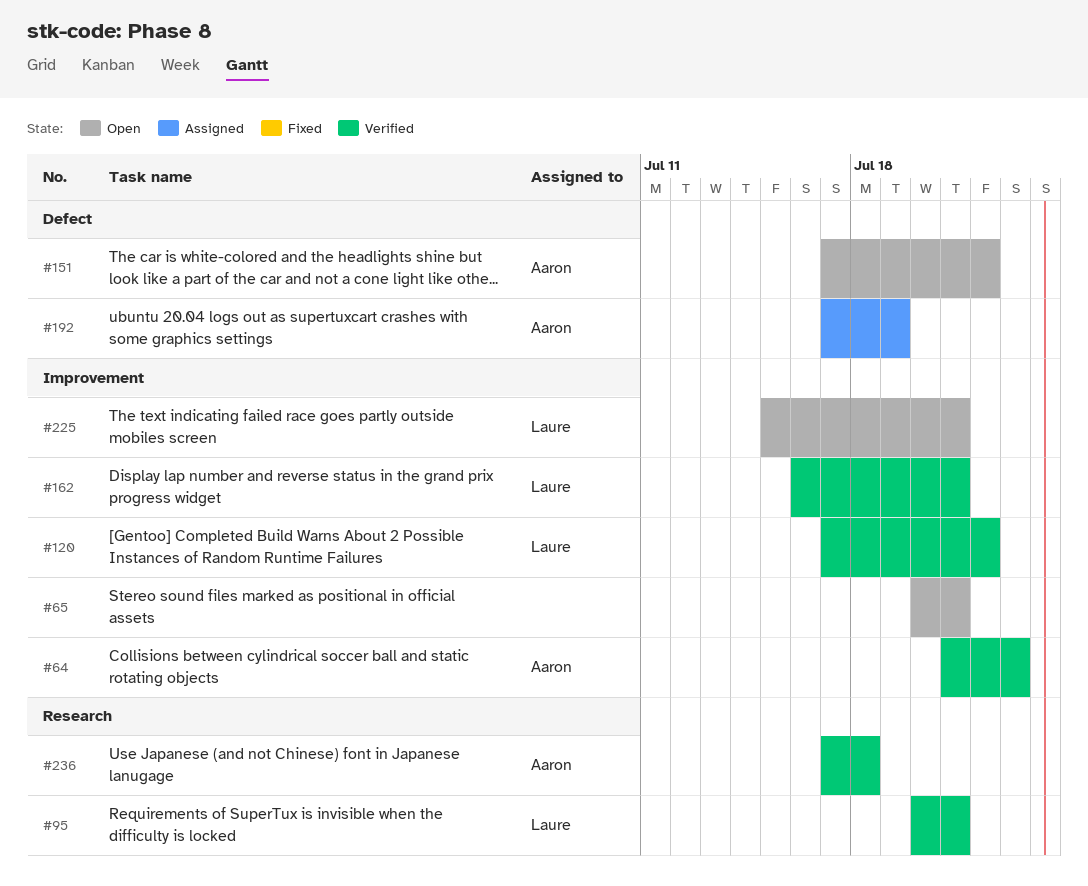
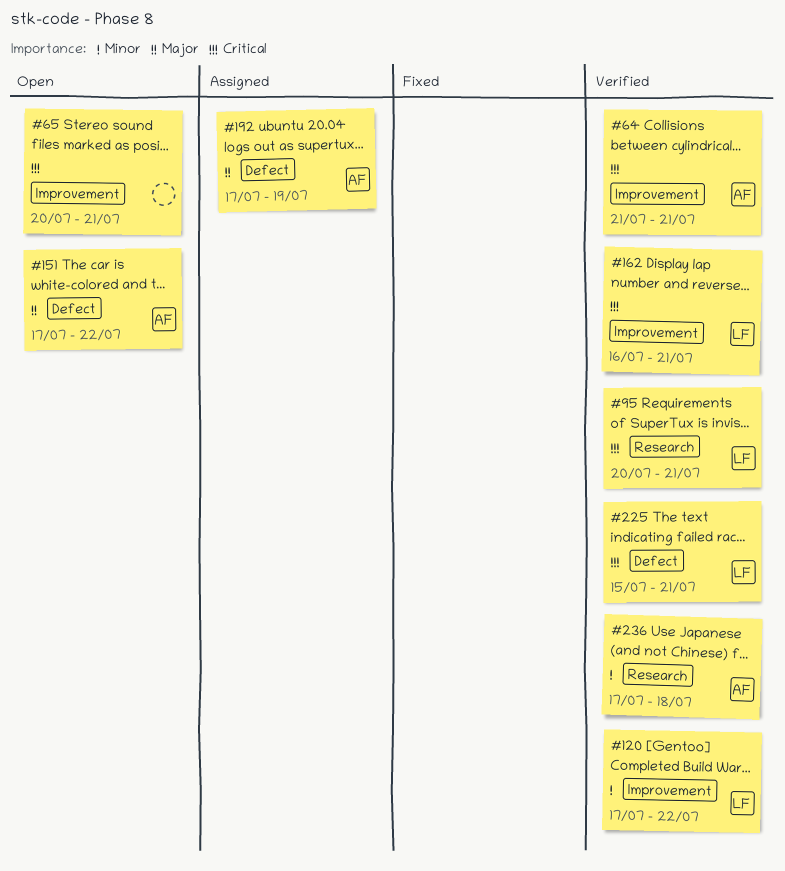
#64, due: Jul 23 -> Jul 21
#225, status: Open -> Verified
#225, label: Improvement -> Defect

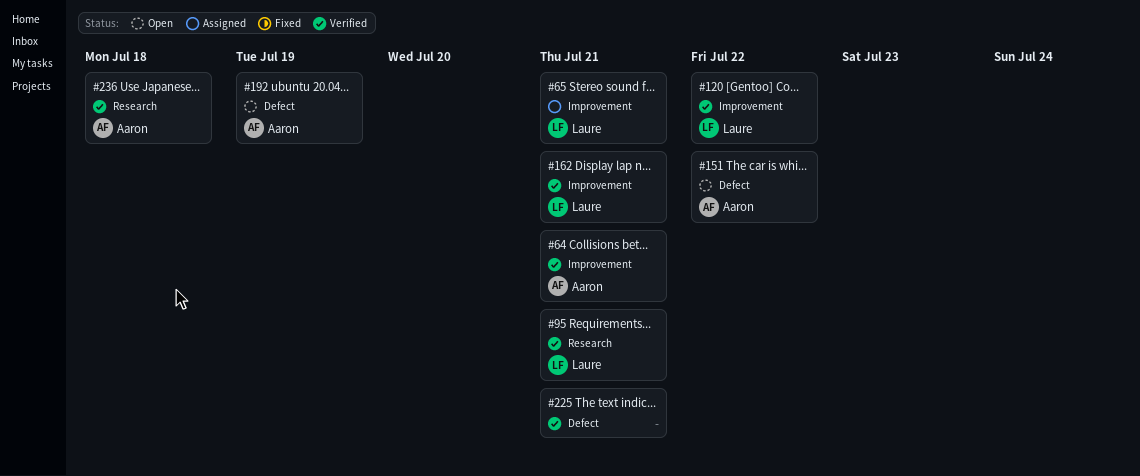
#65, status: Open -> Assigned
#65, owner: none -> Laure
#192, status: Assigned -> Open
#225, owner: Laure -> none

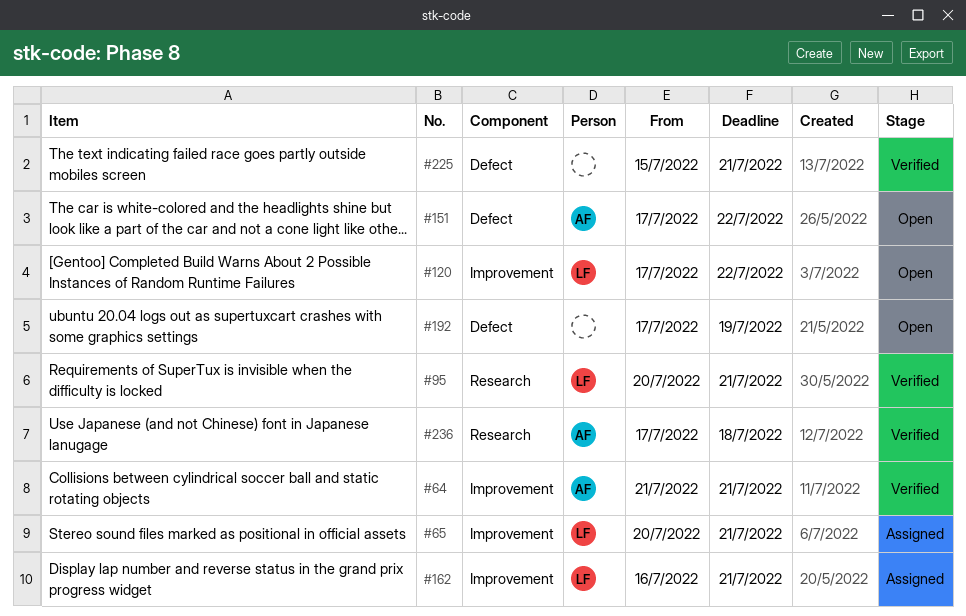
#120, status: Verified -> Open
#162, status: Verified -> Assigned
#192, owner: Aaron -> none

